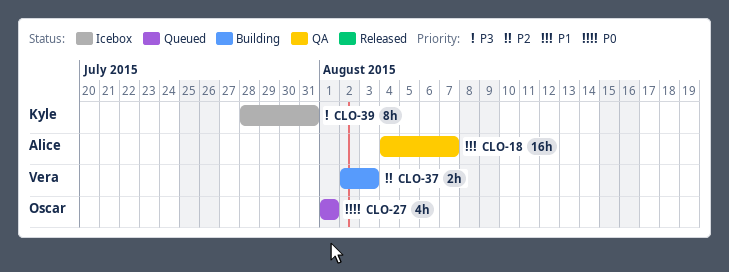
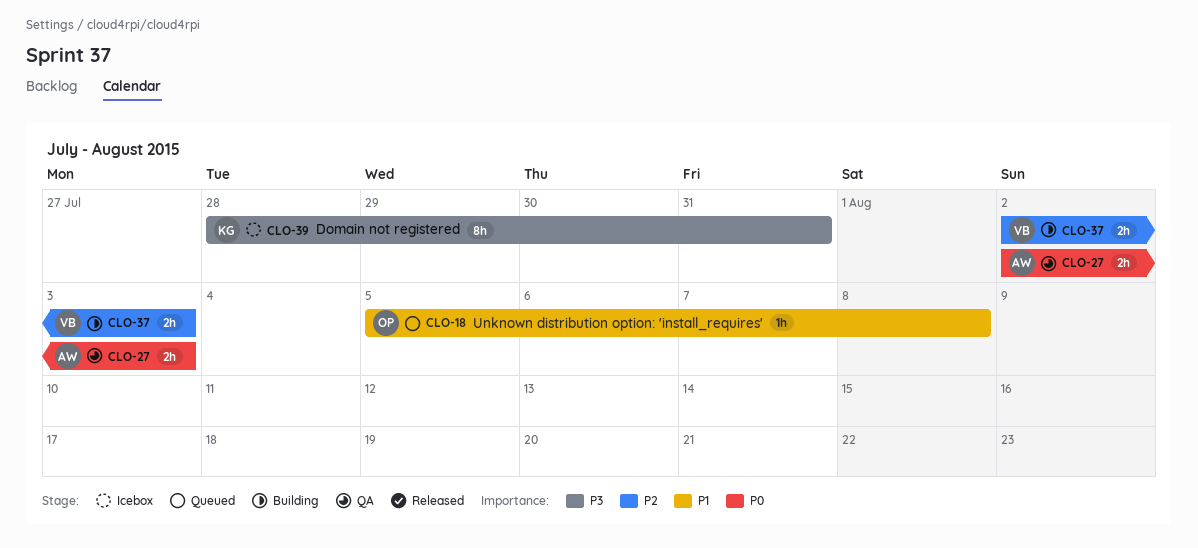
CLO-18, status: QA -> Queued
CLO-18, owner: Alice -> Oscar
CLO-18, estimate: 16h -> 1h
CLO-18, start: Aug 4 -> Aug 5
CLO-18, due: Aug 7 -> Aug 8
CLO-27, status: Queued -> QA
CLO-27, owner: Oscar -> Alice
CLO-27, estimate: 4h -> 2h
CLO-27, start: Aug 1 -> Aug 2
CLO-27, due: Aug 1 -> Aug 3

